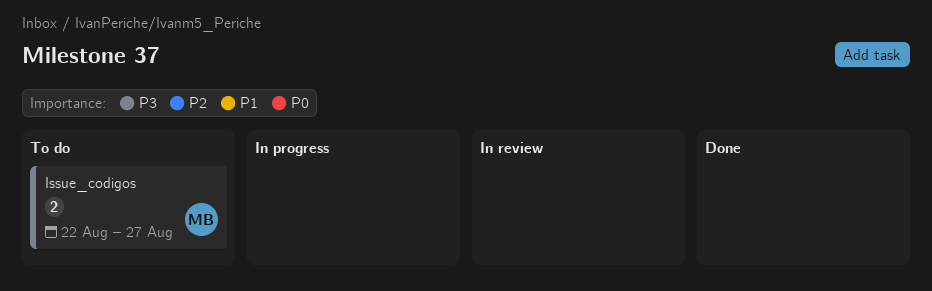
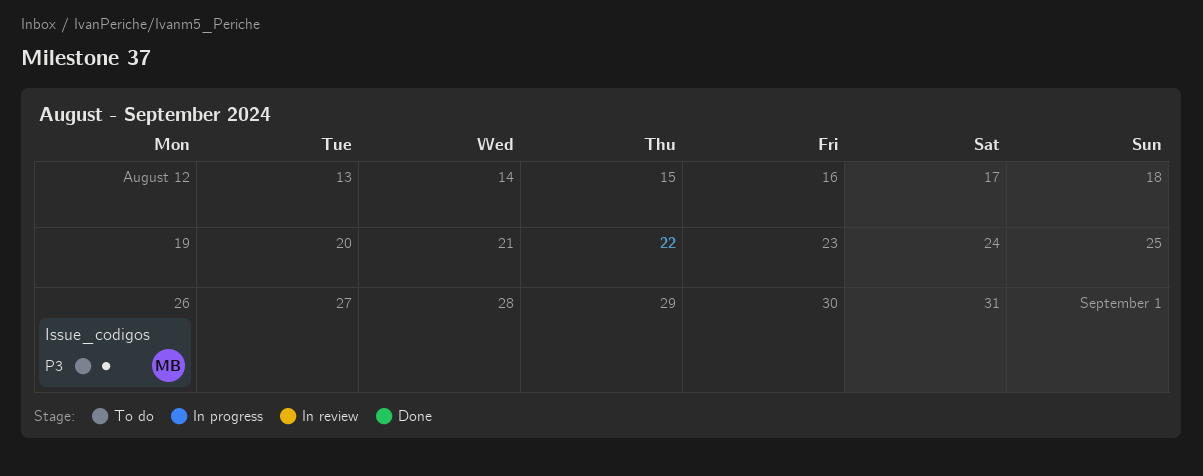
Issue_codigos, estimate: 2 -> 1
Issue_codigos, due: Aug 27 -> Aug 26

